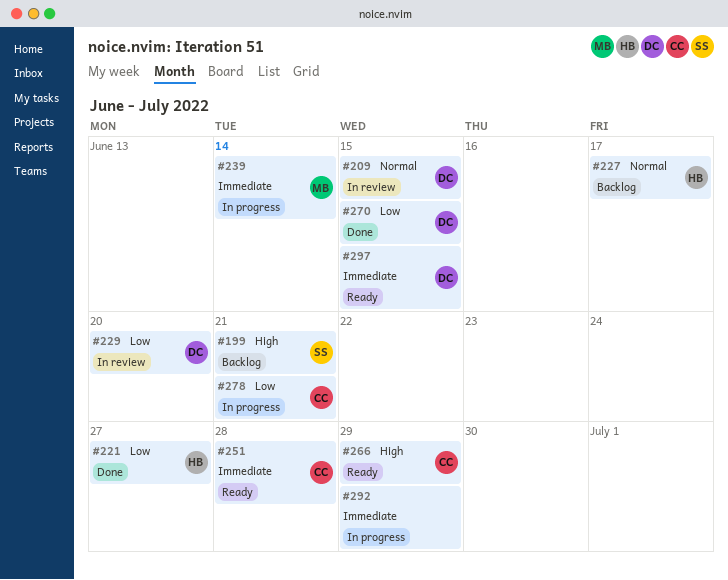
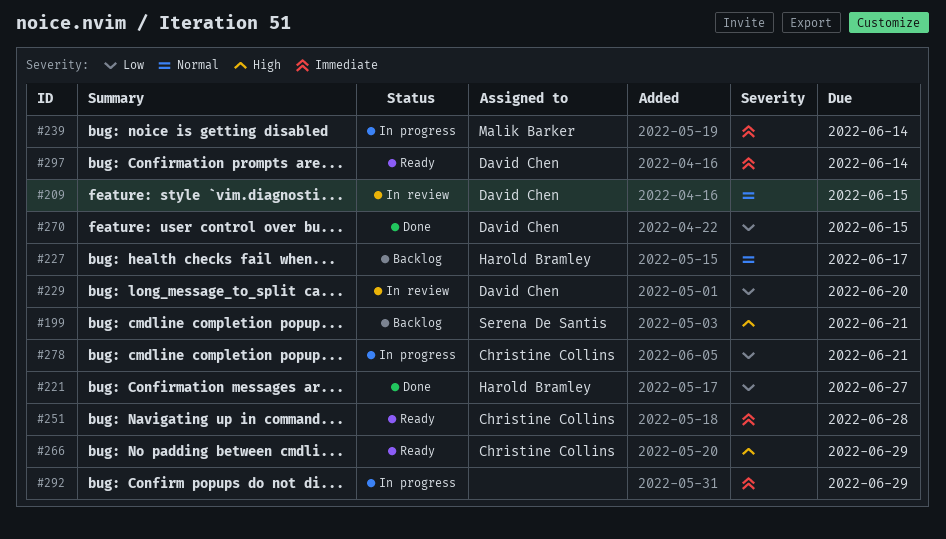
#297, due: Jun 15 -> Jun 14

